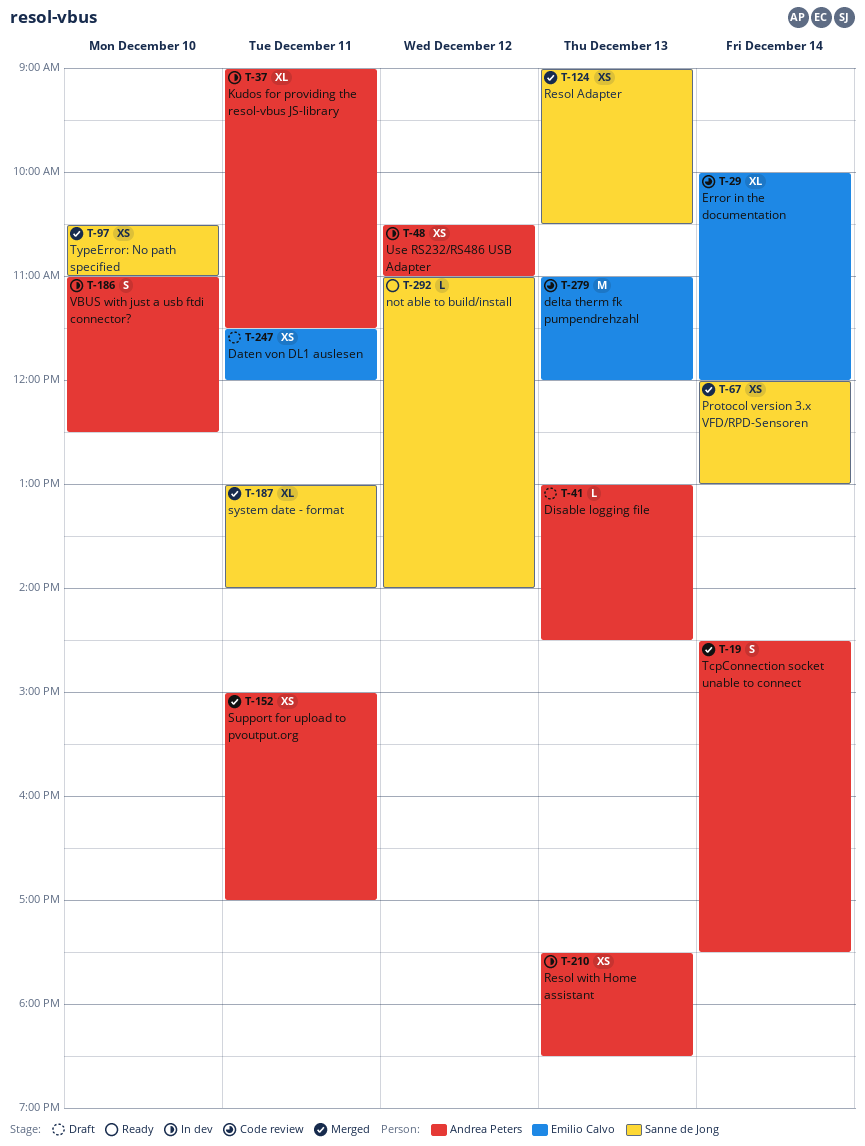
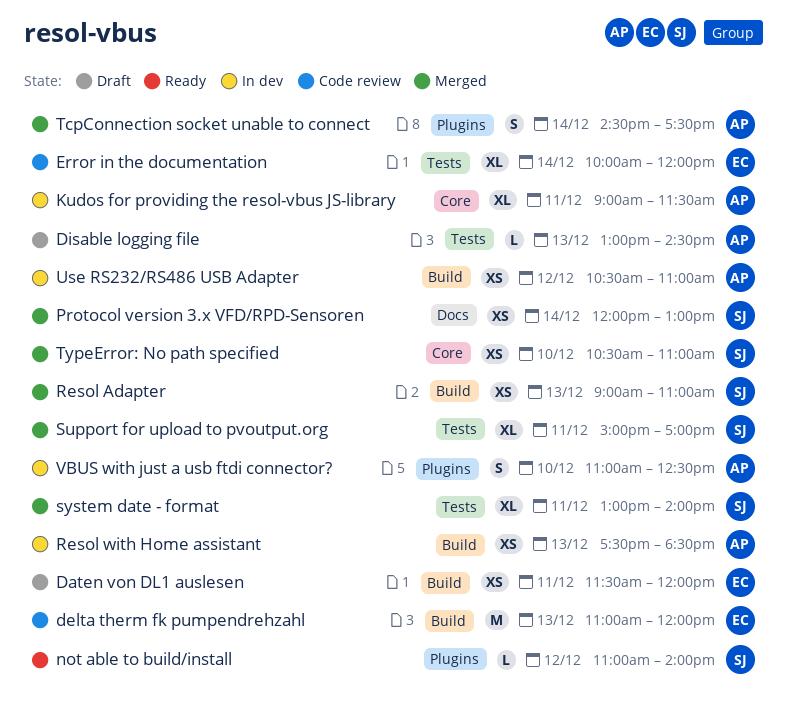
Resol Adapter, ends: 10:30 -> 11:00
Support for upload to pvoutput.org, owner: Andrea Peters -> Sanne de Jong
Support for upload to pvoutput.org, estimate: XS -> XL

